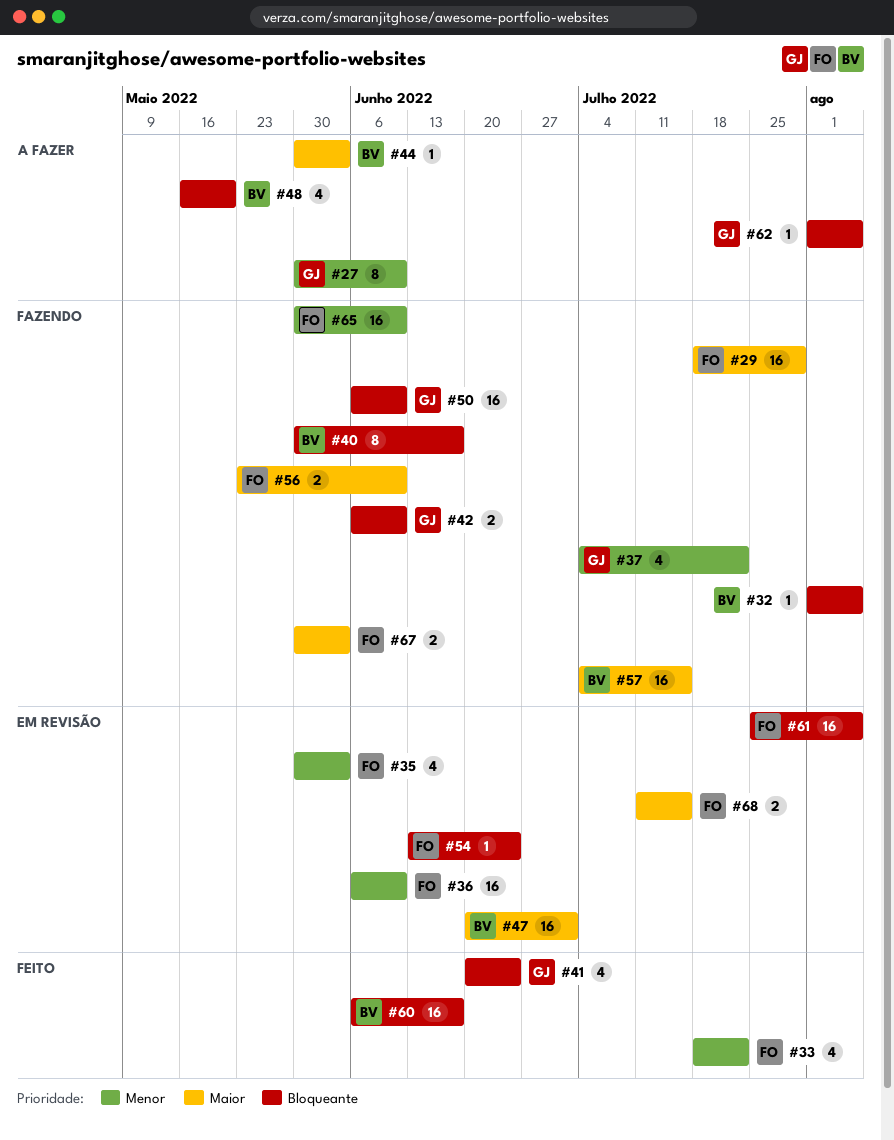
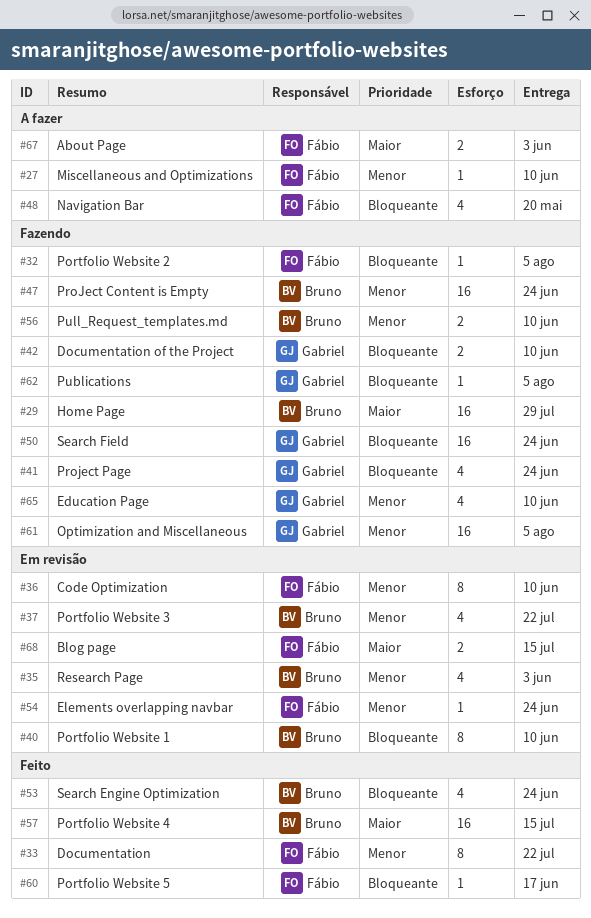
#27, owner: Gabriel -> Fábio
#27, estimate: 8 -> 1
#29, owner: Fábio -> Bruno
#32, owner: Bruno -> Fábio
#33, estimate: 4 -> 8
#35, owner: Fábio -> Bruno
#36, estimate: 16 -> 8
#37, status: Fazendo -> Em revisão
#37, owner: Gabriel -> Bruno
#40, status: Fazendo -> Em revisão
#40, due: Jun 17 -> Jun 10
#41, status: Feito -> Fazendo
#44: present -> none
#47, status: Em revisão -> Fazendo
#47, priority: Maior -> Menor
#47, due: Jul 1 -> Jun 24
#48, owner: Bruno -> Fábio
#50, due: Jun 10 -> Jun 24
#53: none -> present
#54, priority: Bloqueante -> Menor
#56, owner: Fábio -> Bruno
#56, priority: Maior -> Menor
#57, status: Fazendo -> Feito
#60, owner: Bruno -> Fábio
#60, estimate: 16 -> 1
#61, status: Em revisão -> Fazendo
#61, owner: Fábio -> Gabriel
#61, priority: Bloqueante -> Menor
#62, status: A fazer -> Fazendo
#65, owner: Fábio -> Gabriel
#65, estimate: 16 -> 4
#67, status: Fazendo -> A fazer

